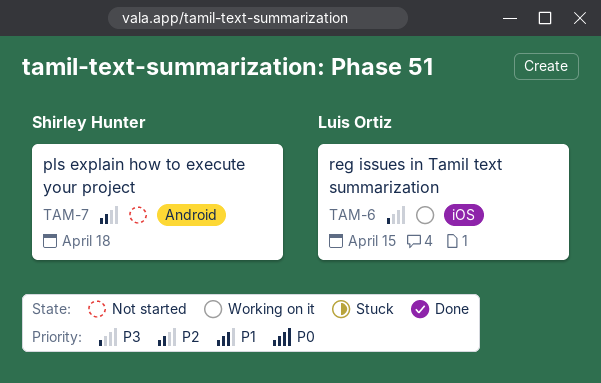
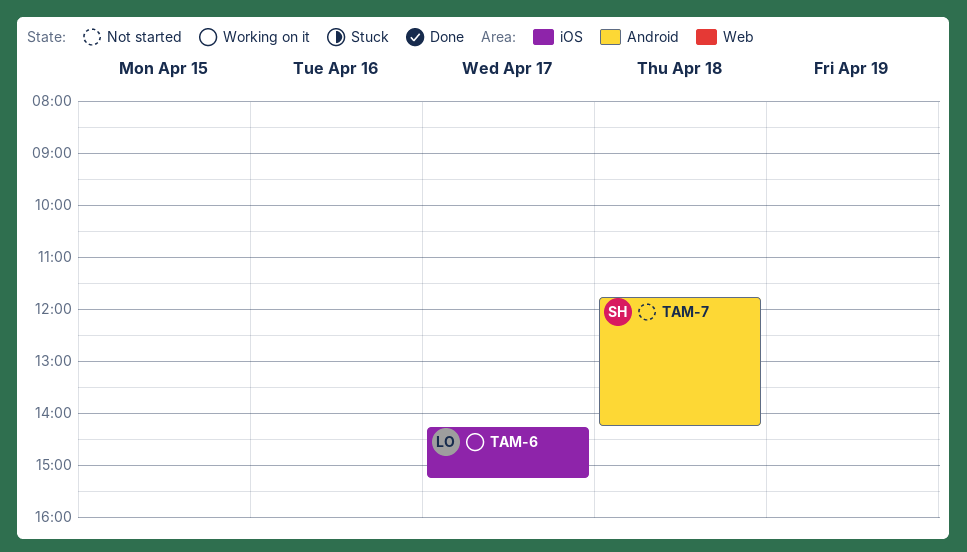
TAM-6, day: Apr 15 -> Apr 17

